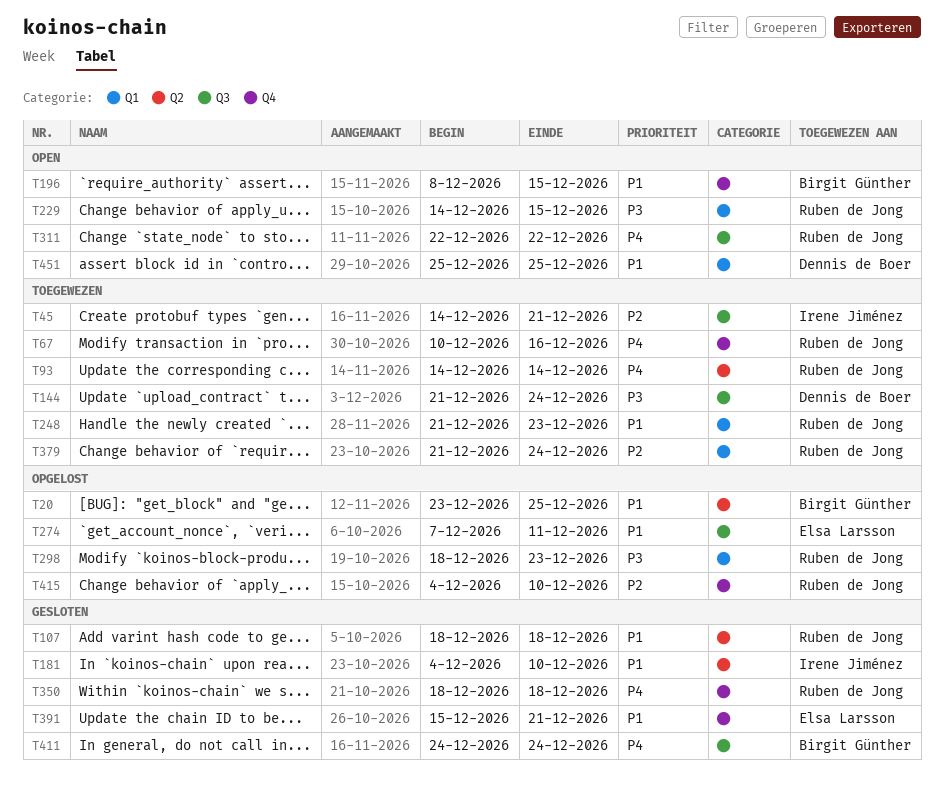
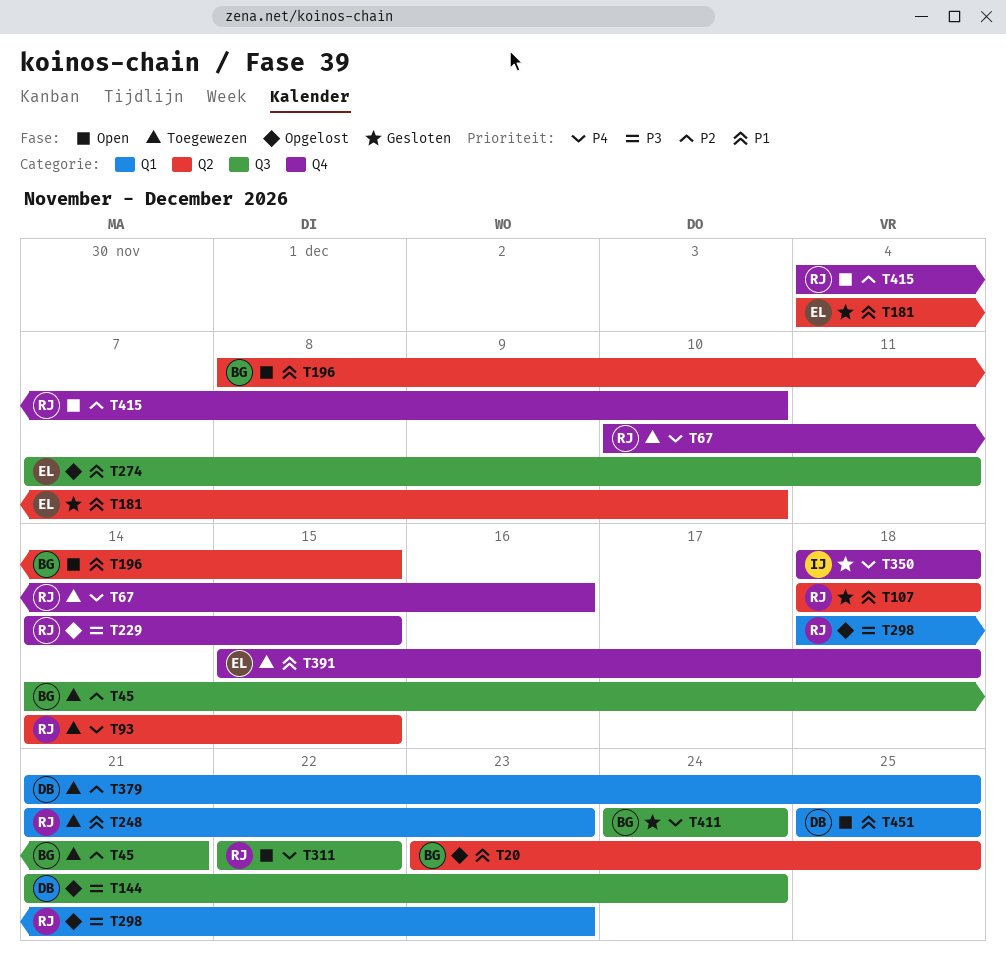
T45, owner: Irene Jiménez -> Birgit Günther
T93, due: Dec 14 -> Dec 15
T144, status: Toegewezen -> Opgelost
T181, owner: Irene Jiménez -> Elsa Larsson
T196, label: Q4 -> Q2
T229, status: Open -> Opgelost
T229, label: Q1 -> Q4
T350, owner: Ruben de Jong -> Irene Jiménez
T379, owner: Ruben de Jong -> Dennis de Boer
T379, due: Dec 24 -> Dec 25
T391, status: Gesloten -> Toegewezen
T391, due: Dec 21 -> Dec 18
T415, status: Opgelost -> Open

